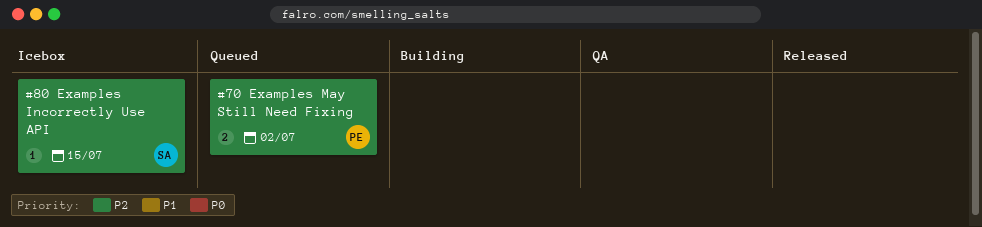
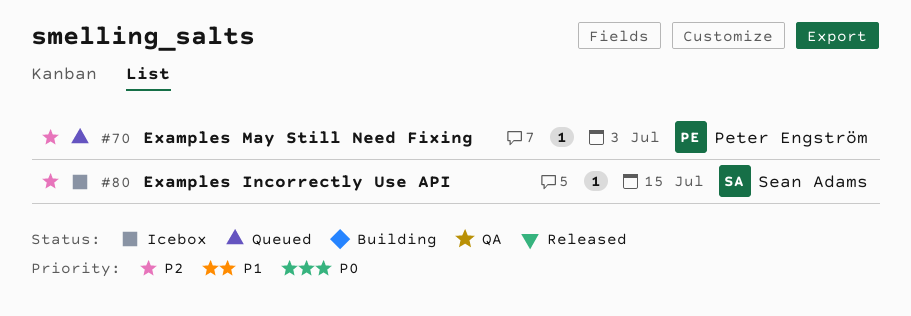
#70, estimate: 2 -> 1
#70, due: Jul 2 -> Jul 3

